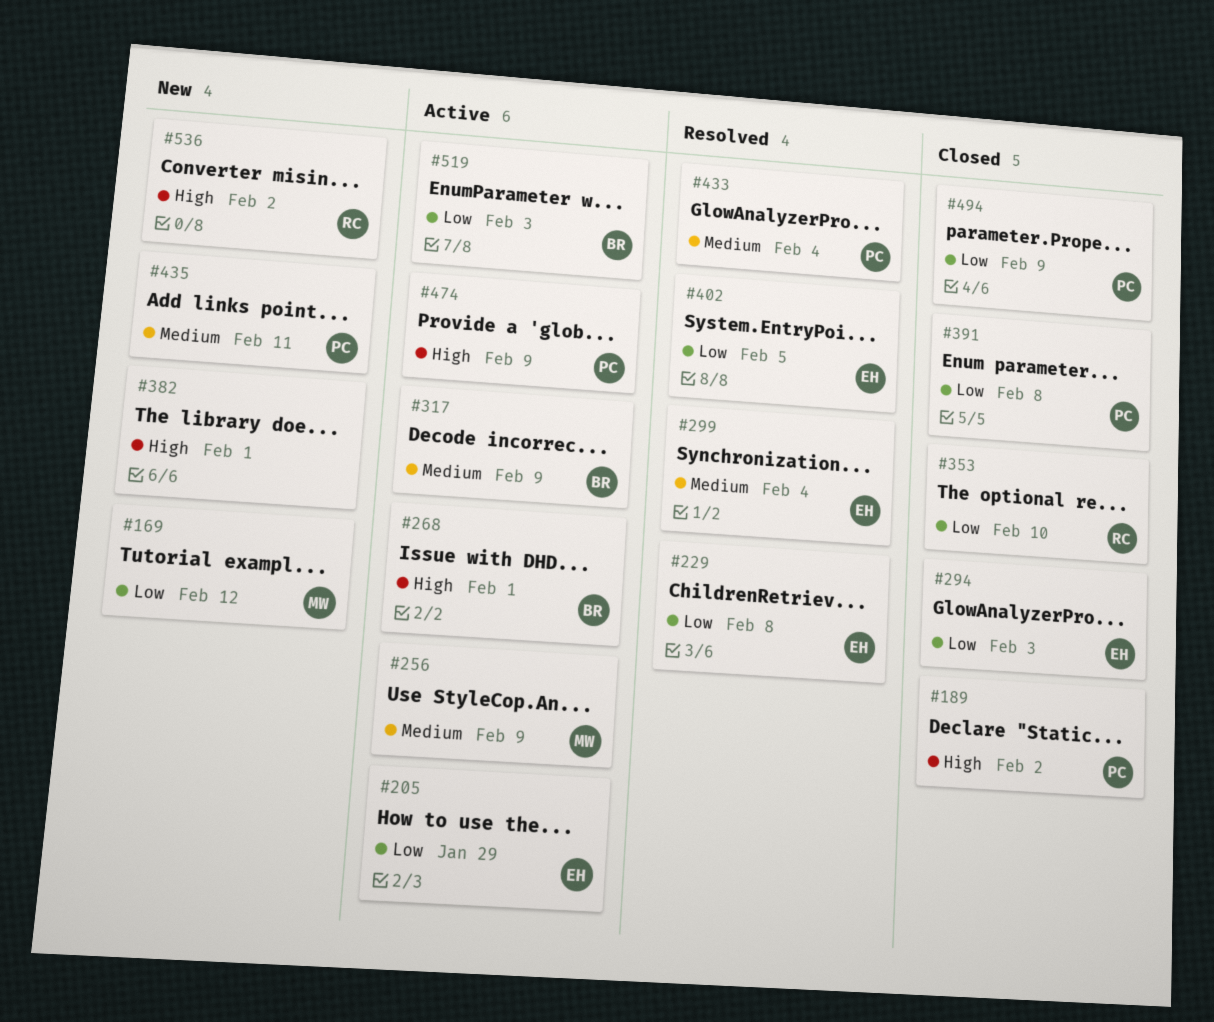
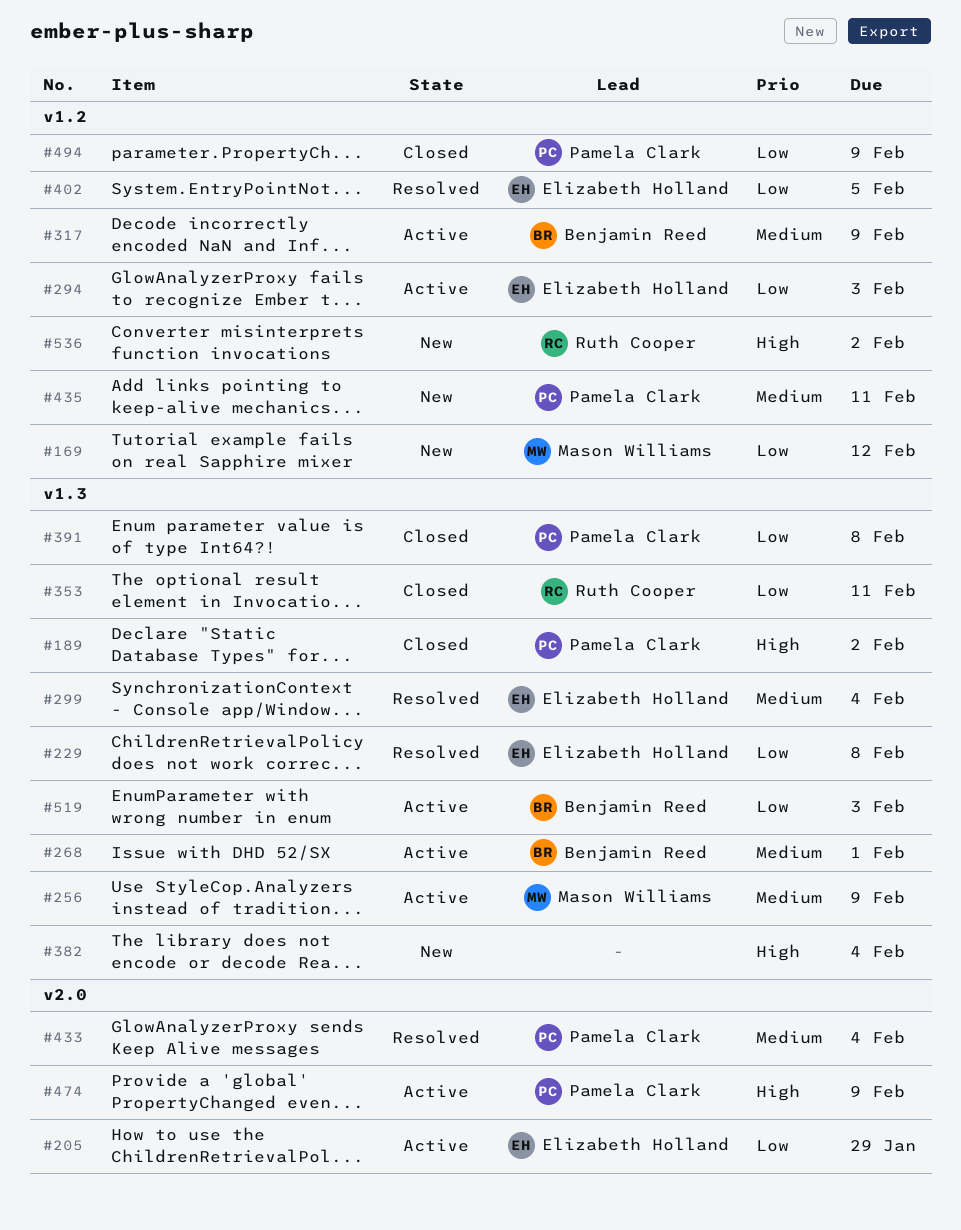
#268, priority: High -> Medium
#294, status: Closed -> Active
#353, due: Feb 10 -> Feb 11
#382, due: Feb 1 -> Feb 4

